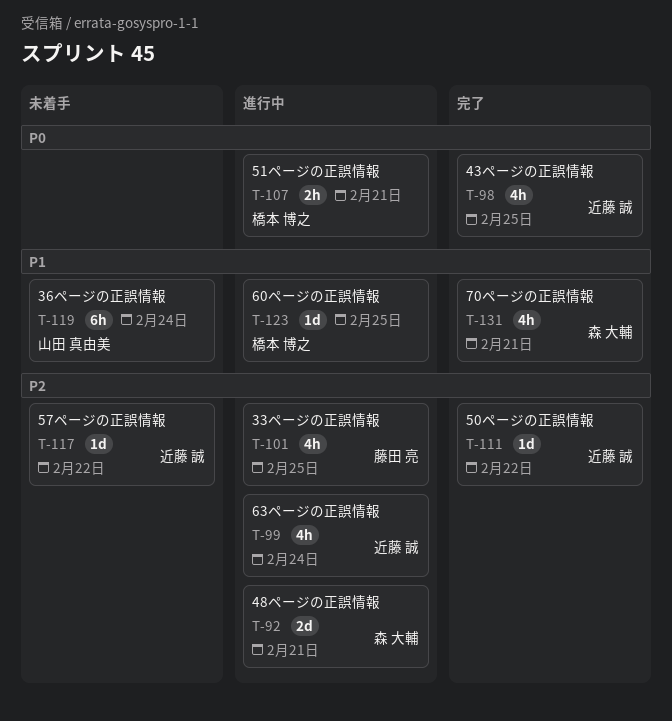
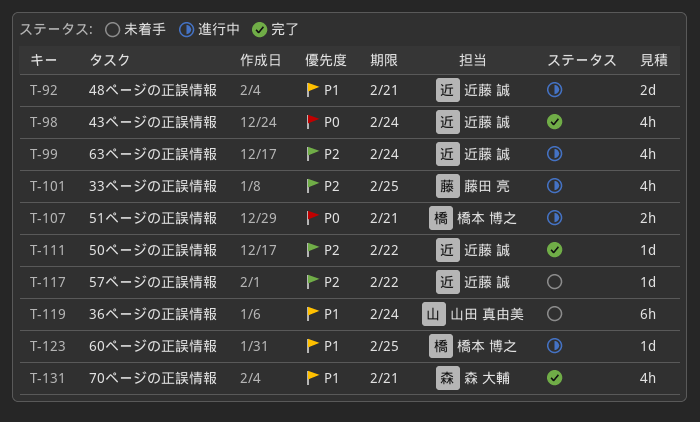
T-92, owner: 森 大輔 -> 近藤 誠
T-92, priority: P2 -> P1
T-98, due: Feb 25 -> Feb 24

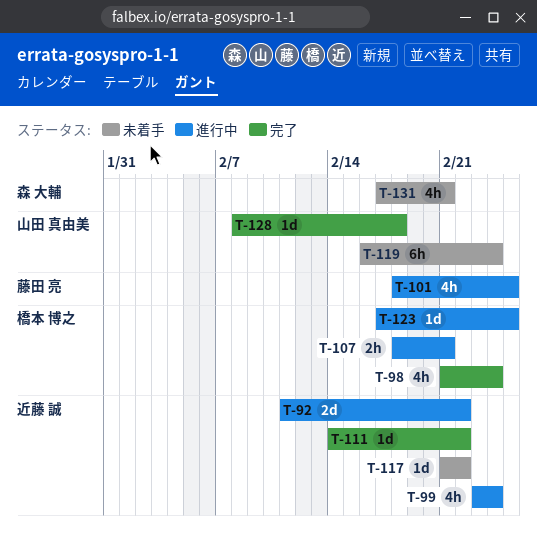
T-92, due: Feb 21 -> Feb 22
T-98, owner: 近藤 誠 -> 橋本 博之
T-128: none -> present
T-131, status: 完了 -> 未着手

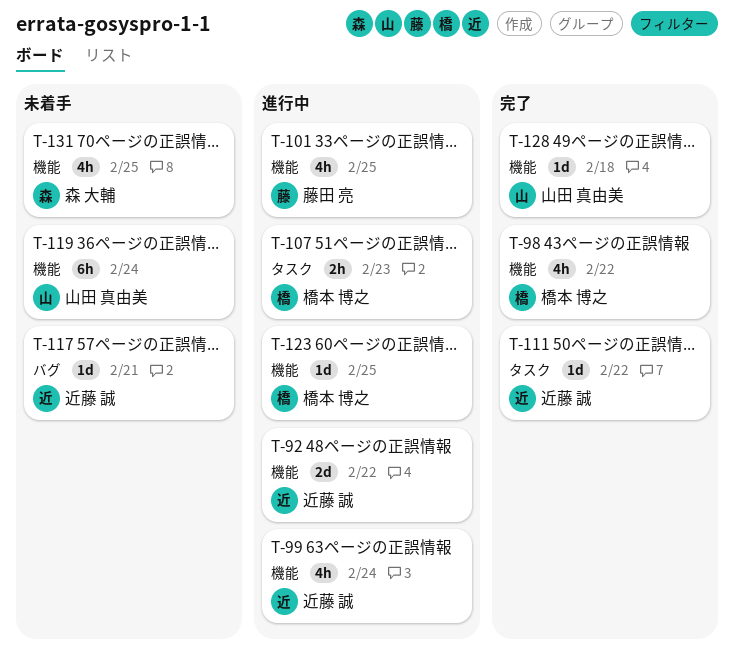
T-98, due: Feb 24 -> Feb 22
T-107, due: Feb 21 -> Feb 23
T-117, due: Feb 22 -> Feb 21
T-131, due: Feb 21 -> Feb 25

